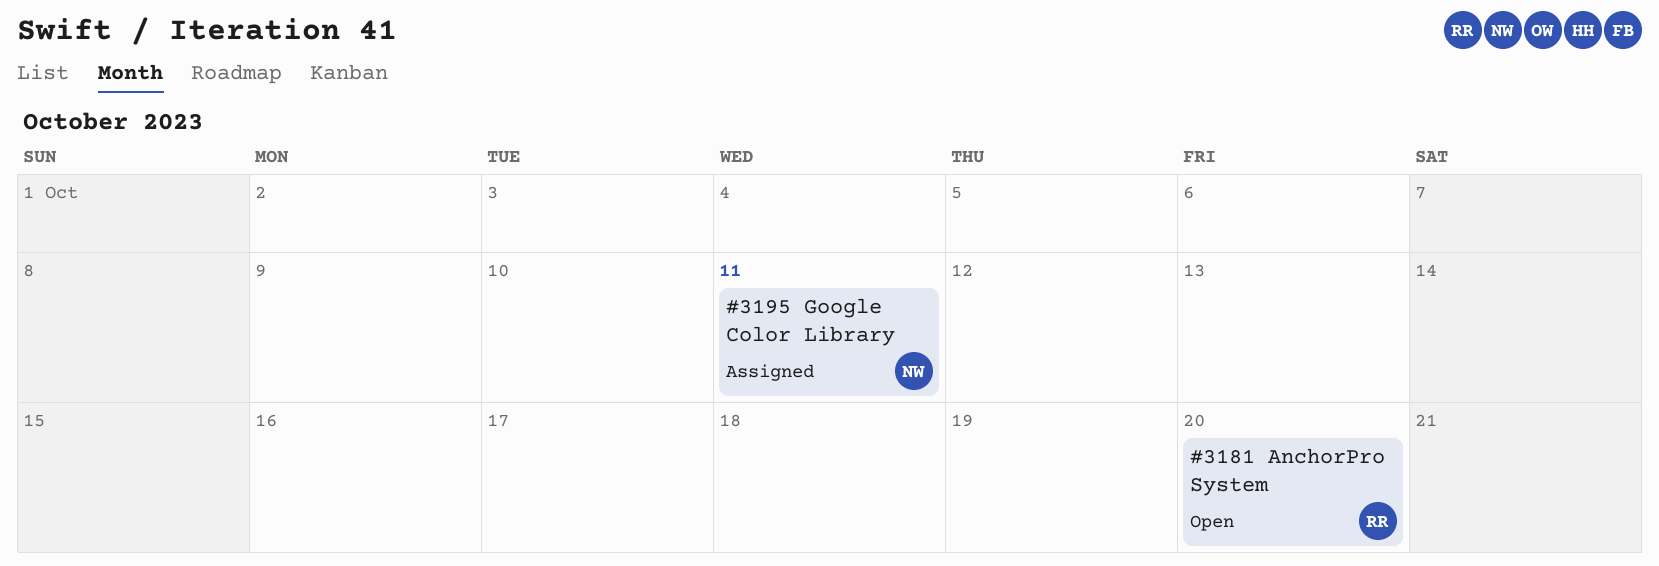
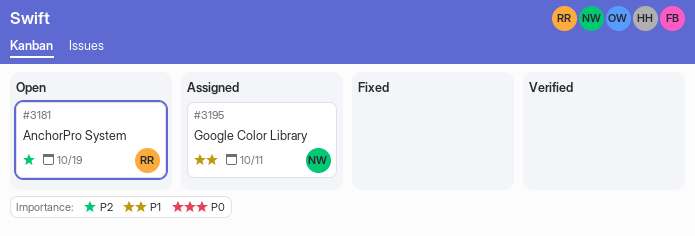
#3181, due: Oct 20 -> Oct 19

